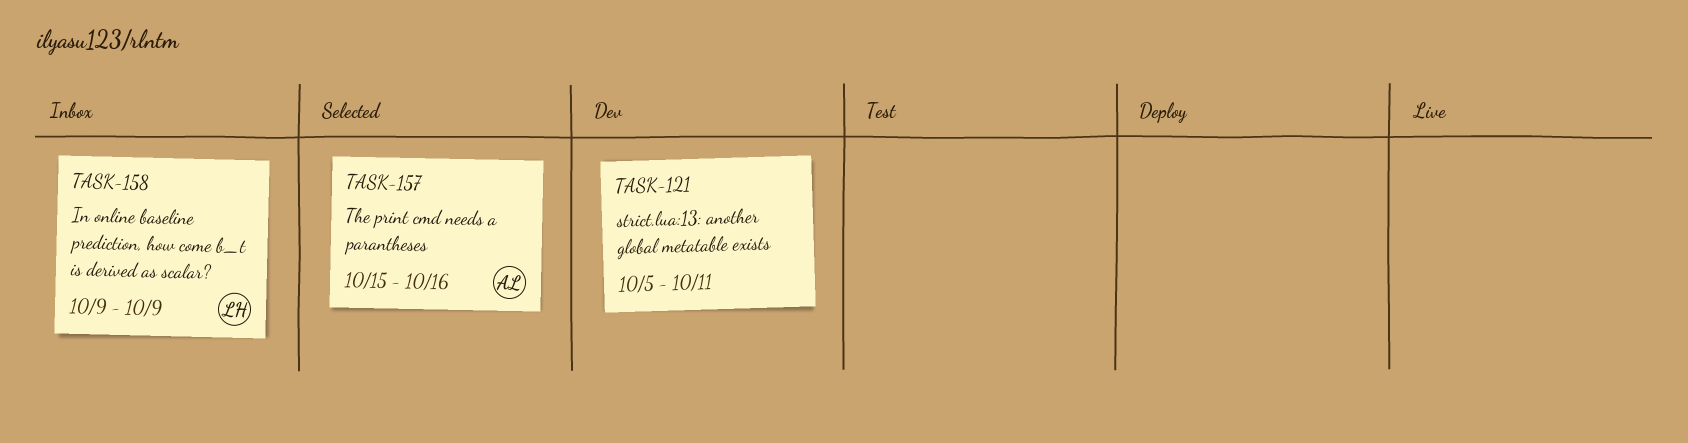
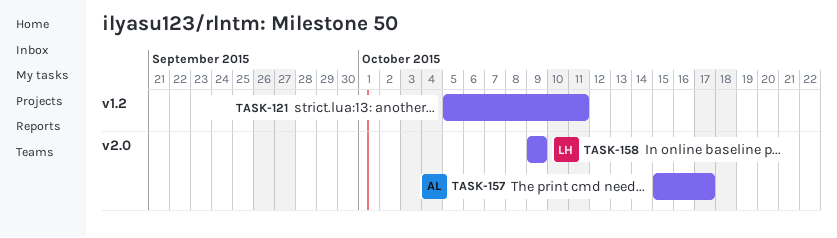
TASK-157, due: Oct 16 -> Oct 17

